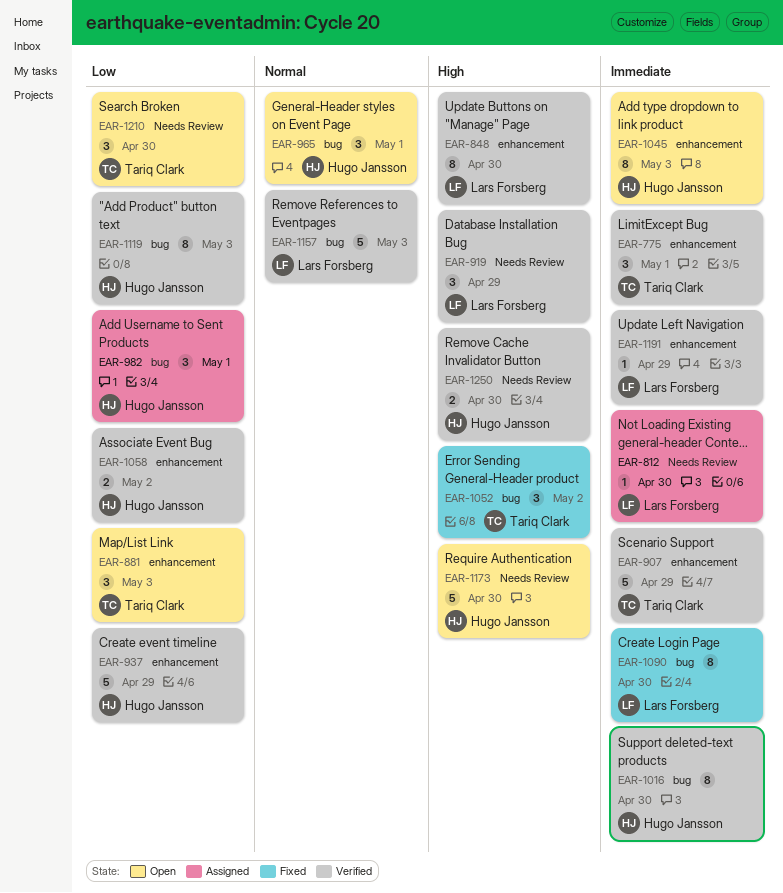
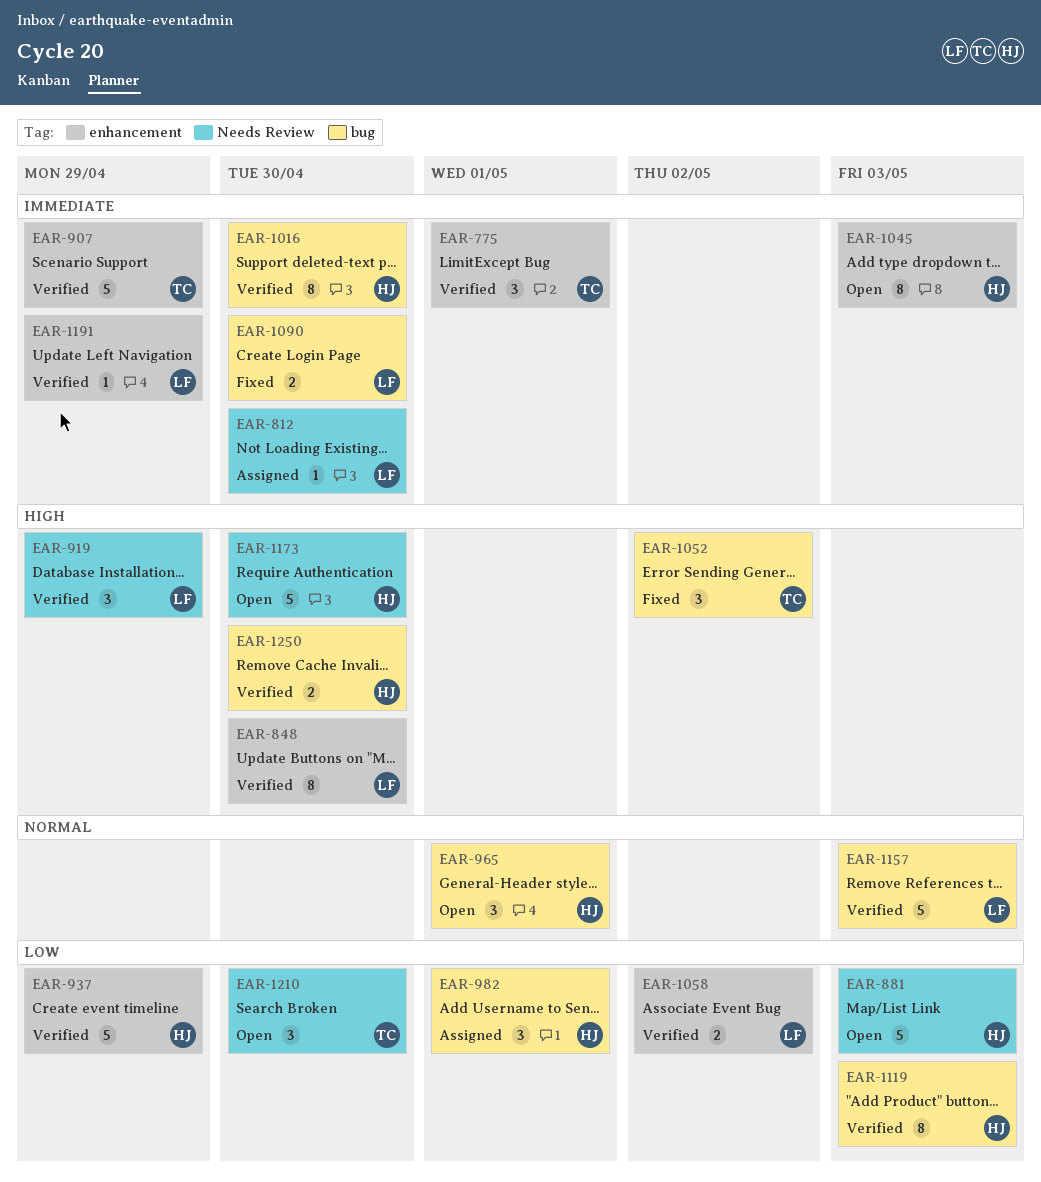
EAR-881, owner: Tariq Clark -> Hugo Jansson
EAR-881, label: enhancement -> Needs Review
EAR-881, estimate: 3 -> 5
EAR-1058, owner: Hugo Jansson -> Lars Forsberg
EAR-1090, estimate: 8 -> 2
EAR-1250, label: Needs Review -> bug

